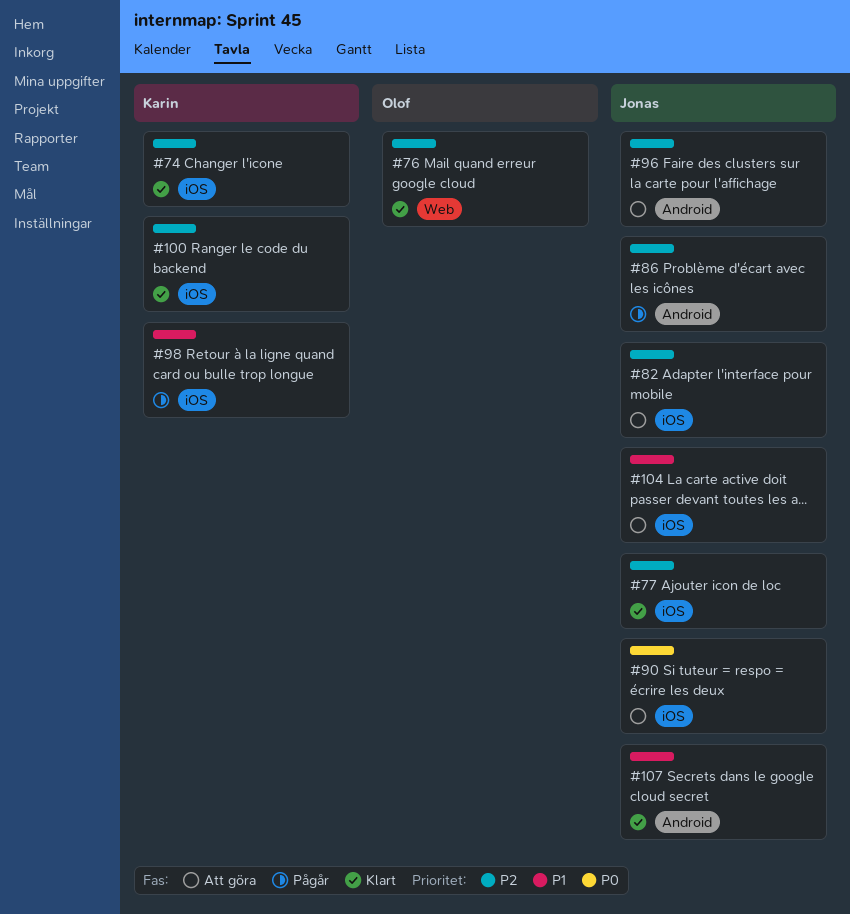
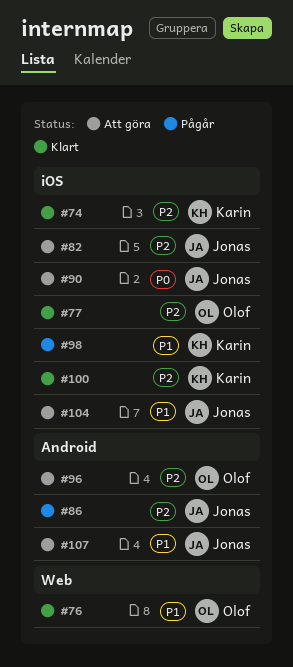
#76, priority: P2 -> P1
#77, owner: Jonas -> Olof
#96, owner: Jonas -> Olof
#107, status: Klart -> Att göra

